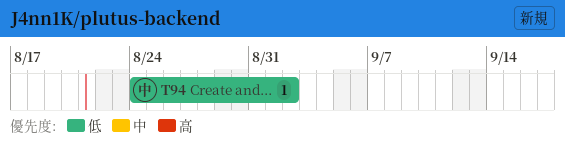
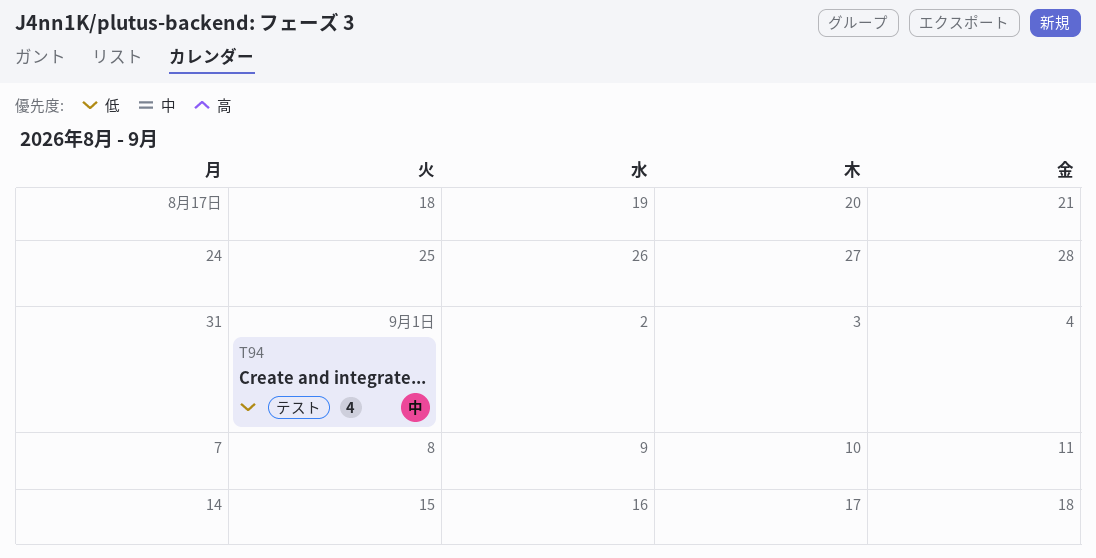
T94, estimate: 1 -> 4
T94, due: Sep 2 -> Sep 1

